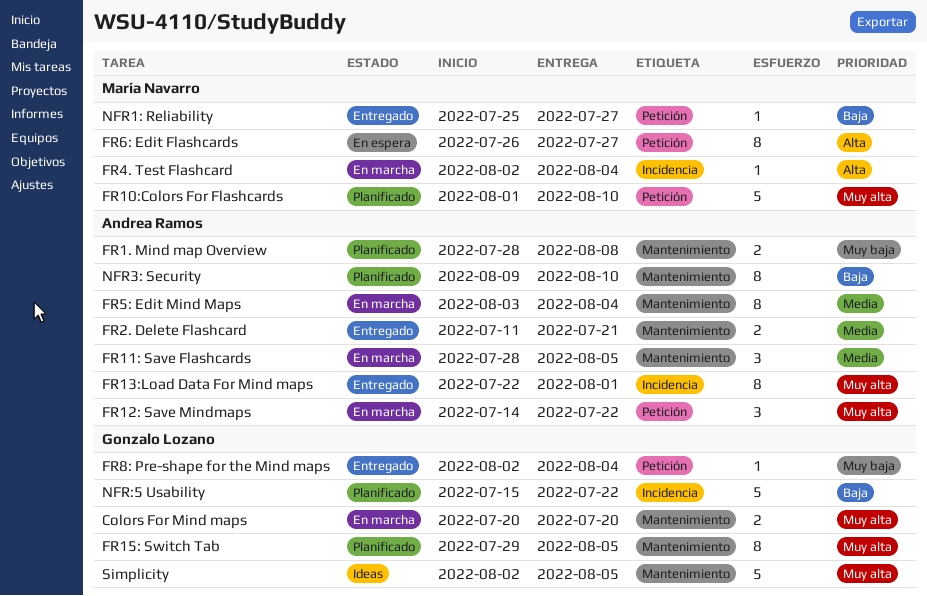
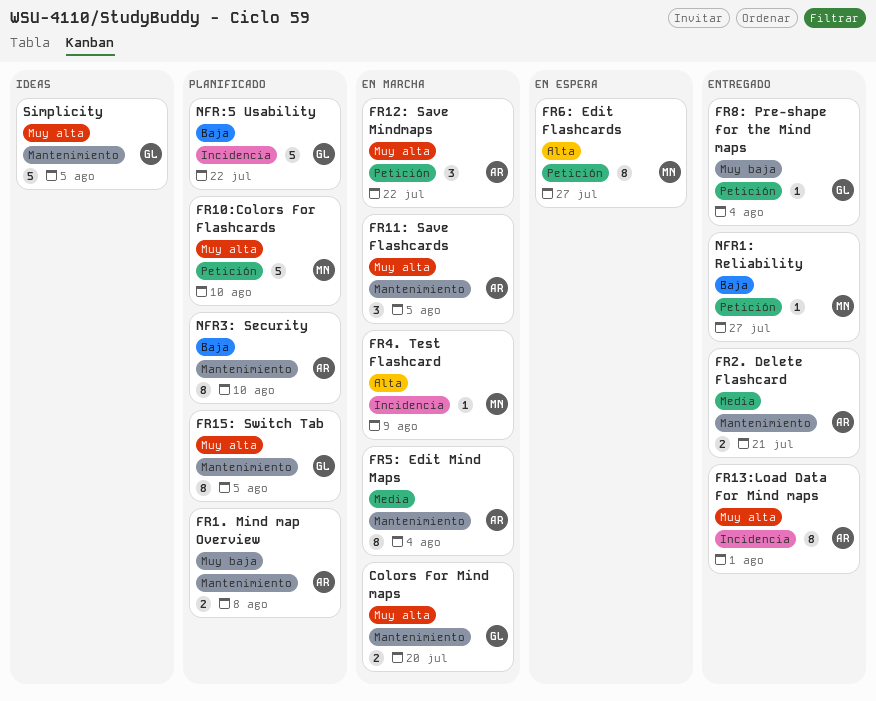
FR11: Save Flashcards, priority: Media -> Muy alta
FR4. Test Flashcard, due: Aug 4 -> Aug 9

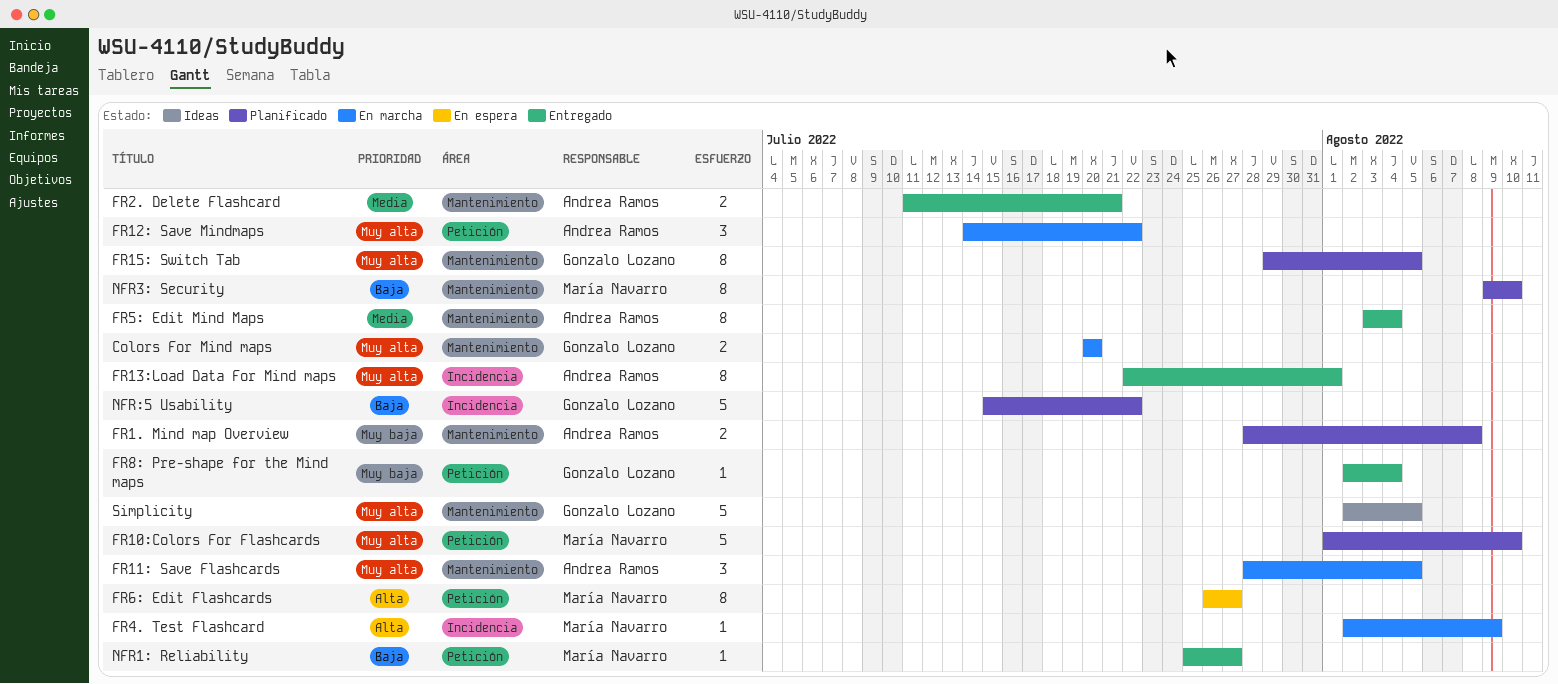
FR5: Edit Mind Maps, status: En marcha -> Entregado
NFR3: Security, owner: Andrea Ramos -> María Navarro

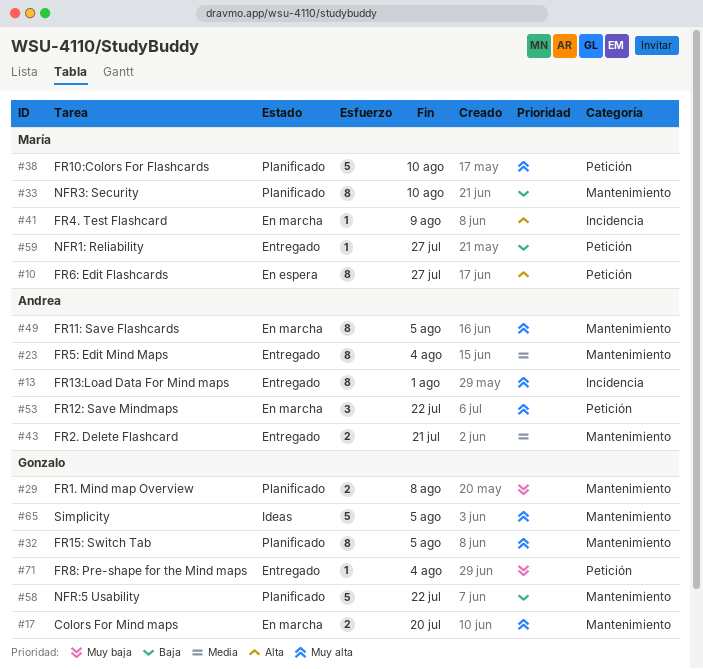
FR1. Mind map Overview, owner: Andrea Ramos -> Gonzalo Lozano
FR11: Save Flashcards, estimate: 3 -> 8
NFR:5 Usability, label: Incidencia -> Mantenimiento

